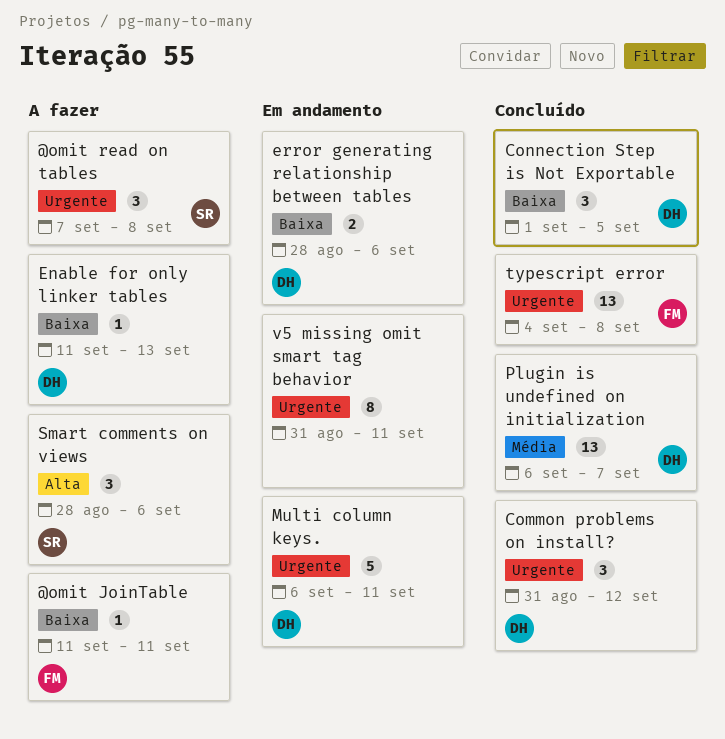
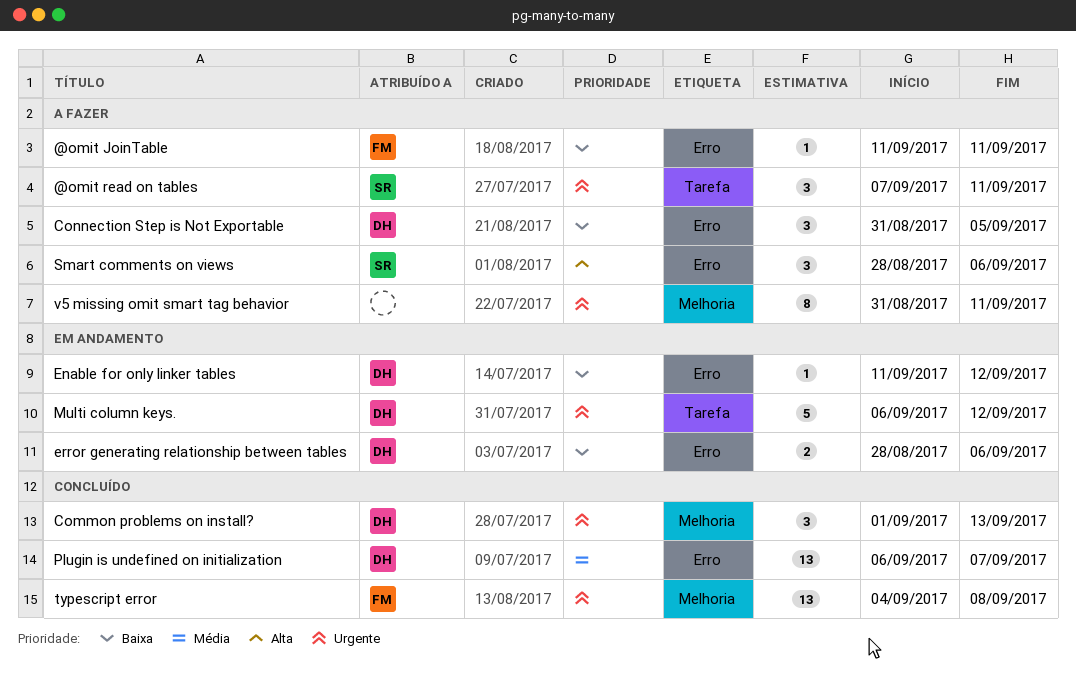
@omit read on tables, due: Sep 8 -> Sep 11
Common problems on install?, start: Aug 31 -> Sep 1
Common problems on install?, due: Sep 12 -> Sep 13
Connection Step is Not Exportable, status: Concluído -> A fazer
Connection Step is Not Exportable, start: Sep 1 -> Aug 31
Enable for only linker tables, status: A fazer -> Em andamento
Enable for only linker tables, due: Sep 13 -> Sep 12
Multi column keys., due: Sep 11 -> Sep 12
v5 missing omit smart tag behavior, status: Em andamento -> A fazer

